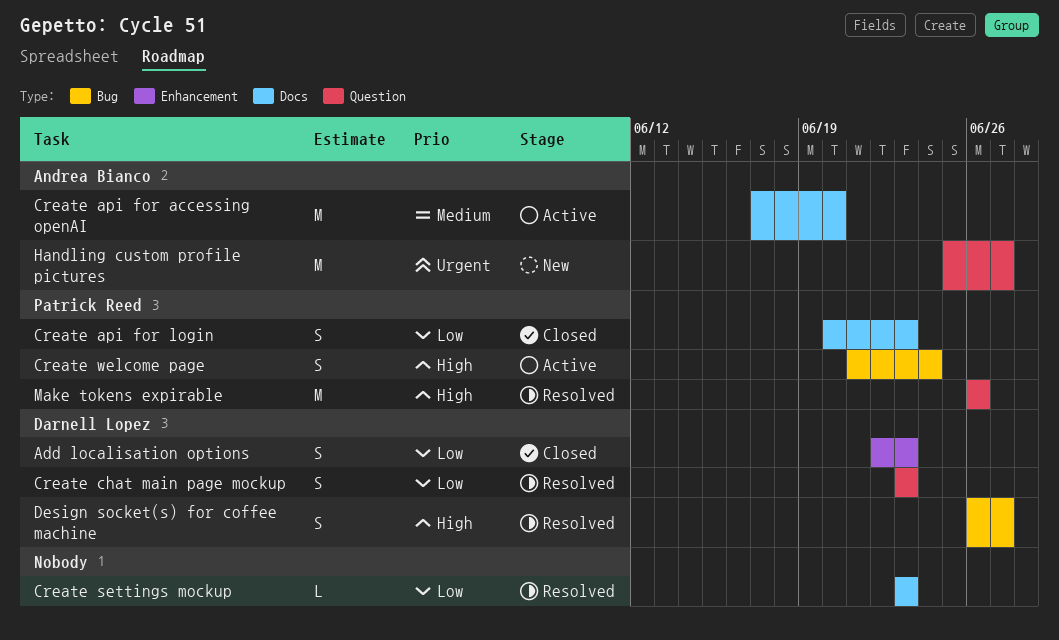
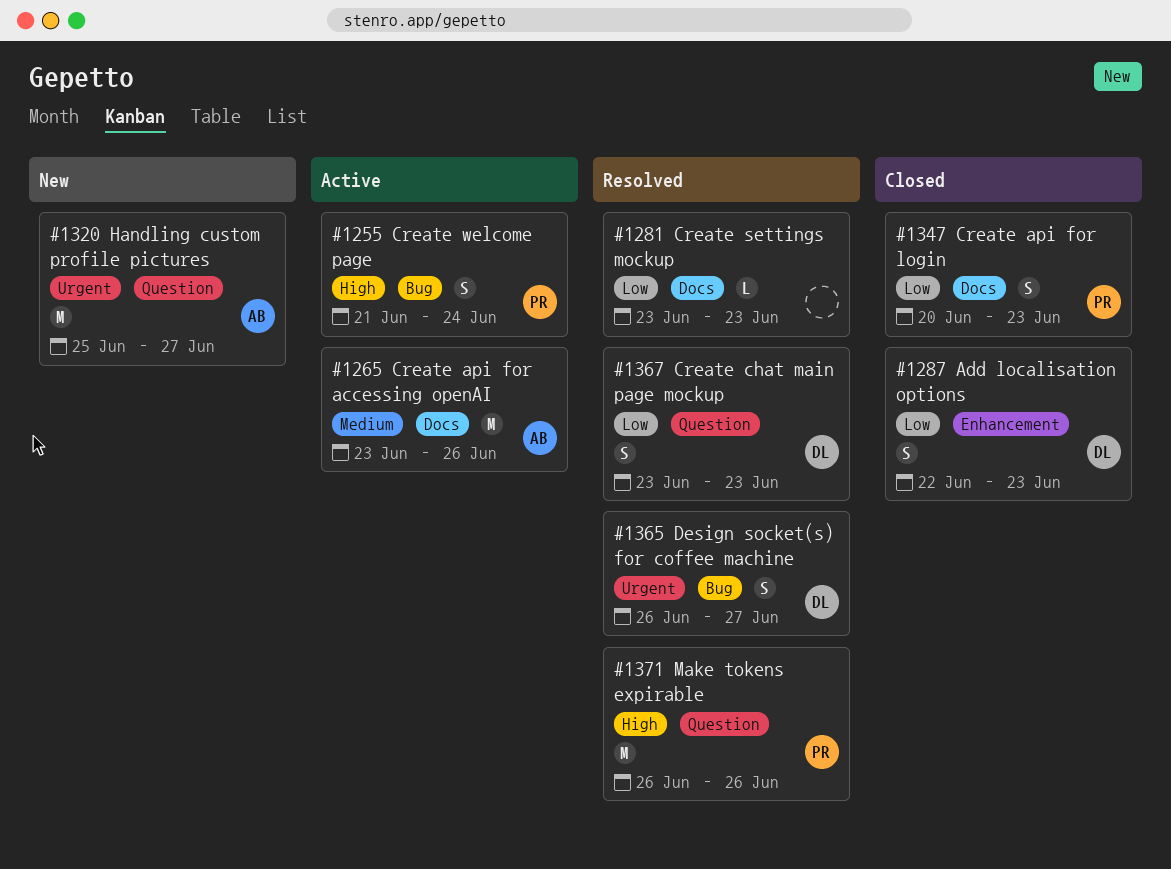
Create api for accessing openAI, start: Jun 17 -> Jun 23
Create api for accessing openAI, due: Jun 20 -> Jun 26
Design socket(s) for coffee machine, priority: High -> Urgent

